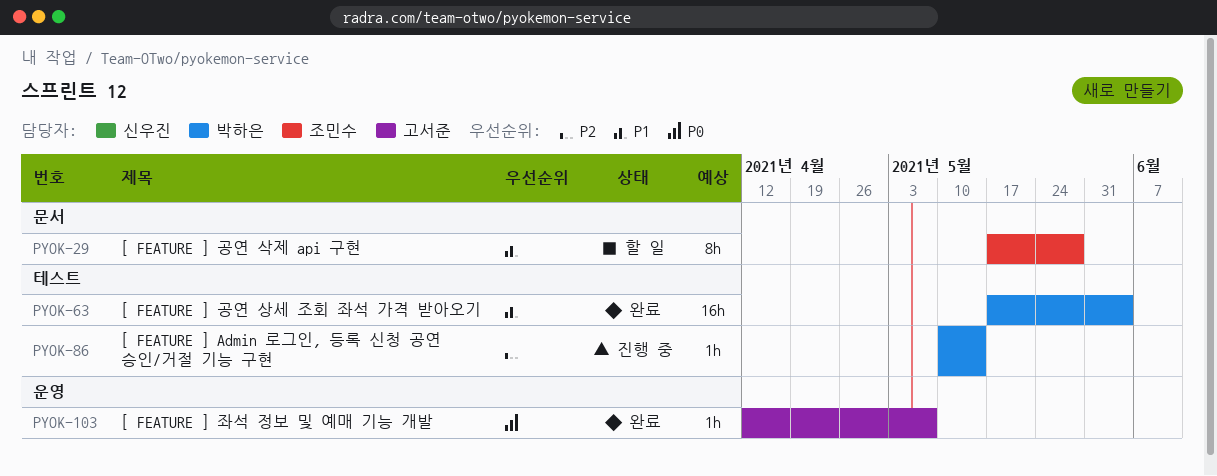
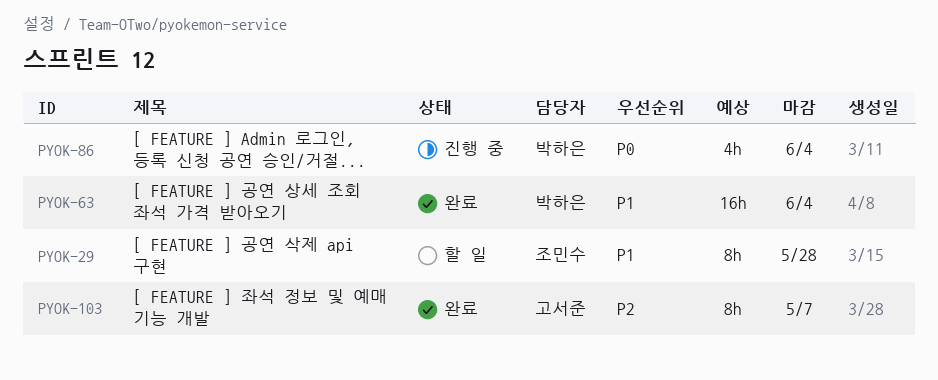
PYOK-86, priority: P2 -> P0
PYOK-86, estimate: 1h -> 4h
PYOK-86, due: May 14 -> Jun 4
PYOK-103, priority: P0 -> P2
PYOK-103, estimate: 1h -> 8h

